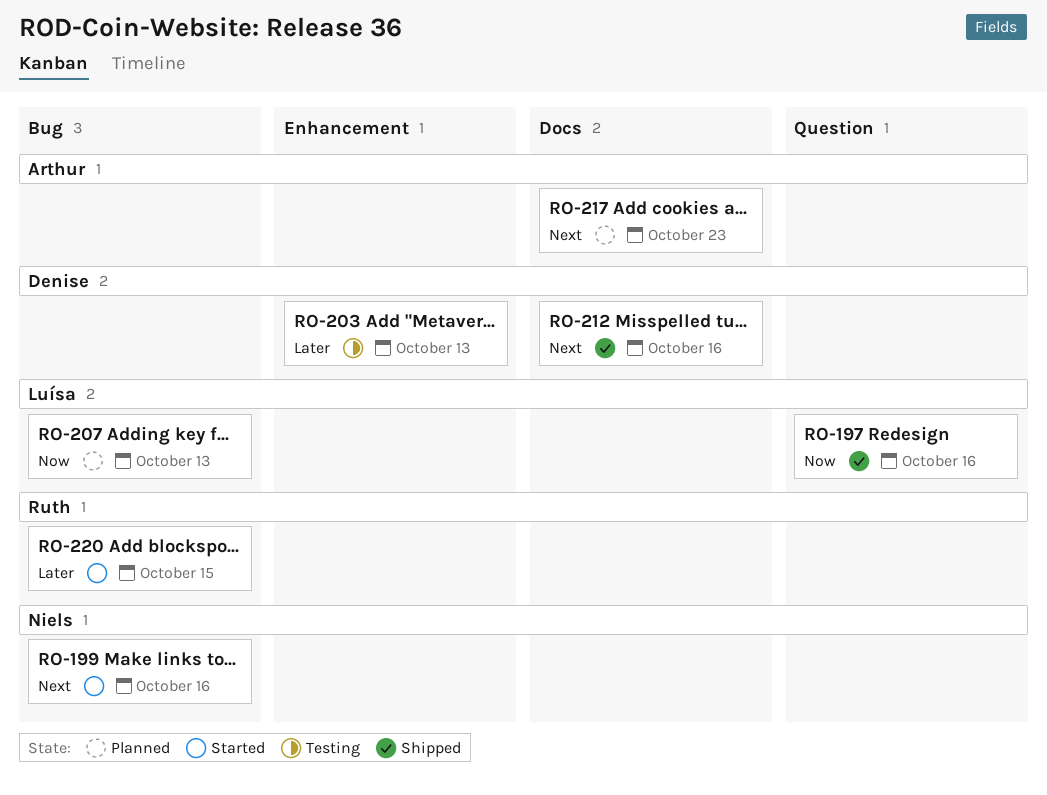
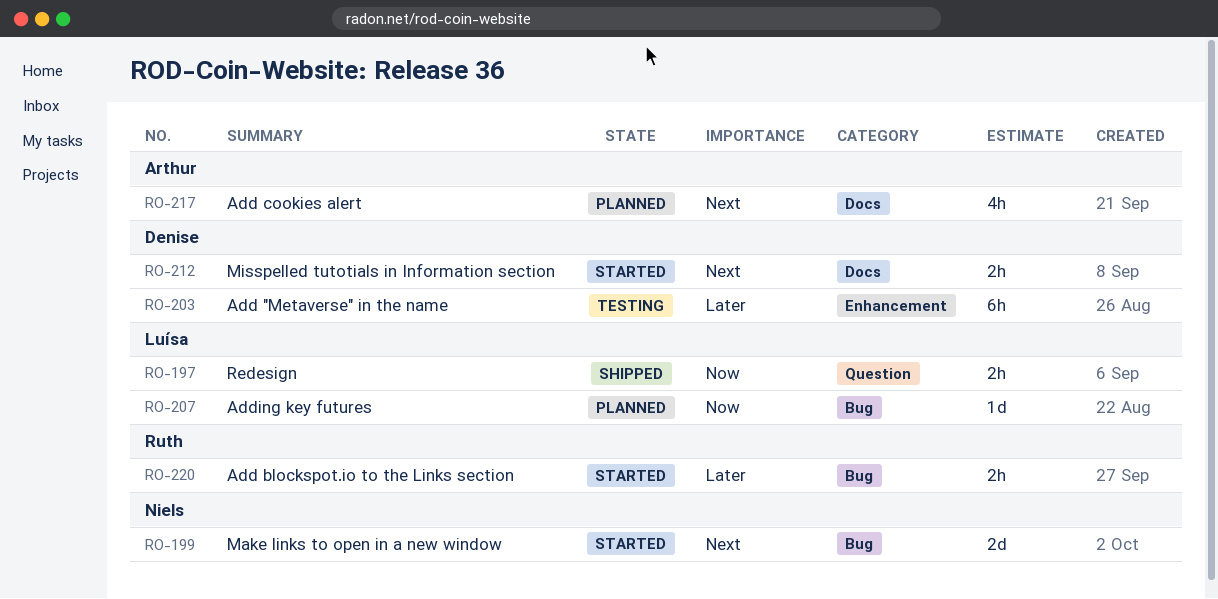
RO-212, status: Shipped -> Started

